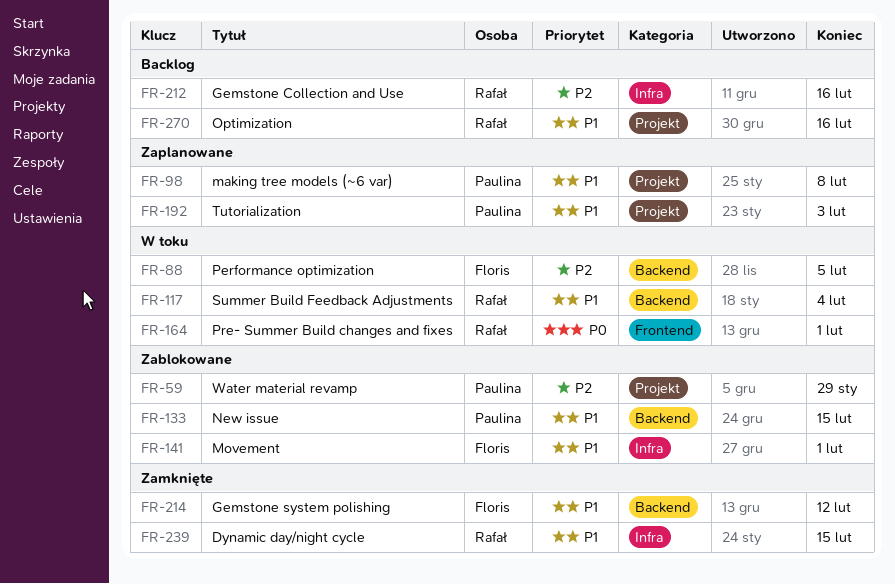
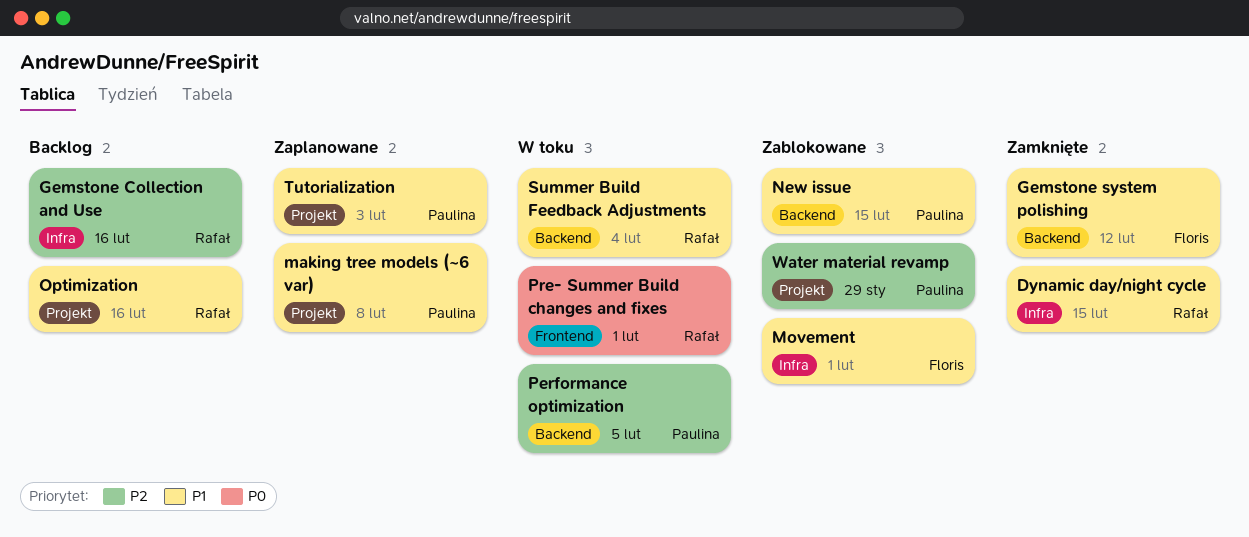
Performance optimization, owner: Floris -> Paulina

